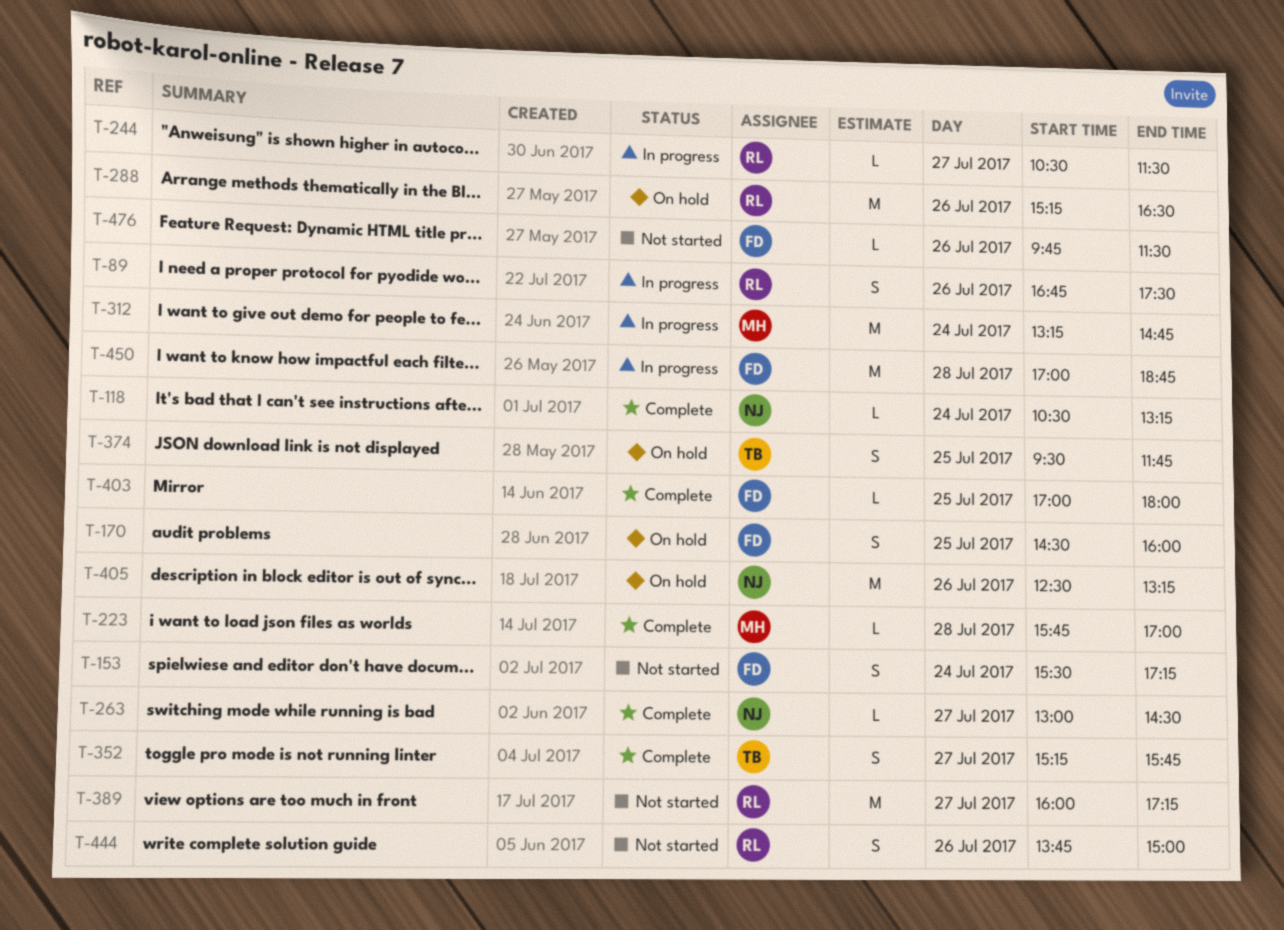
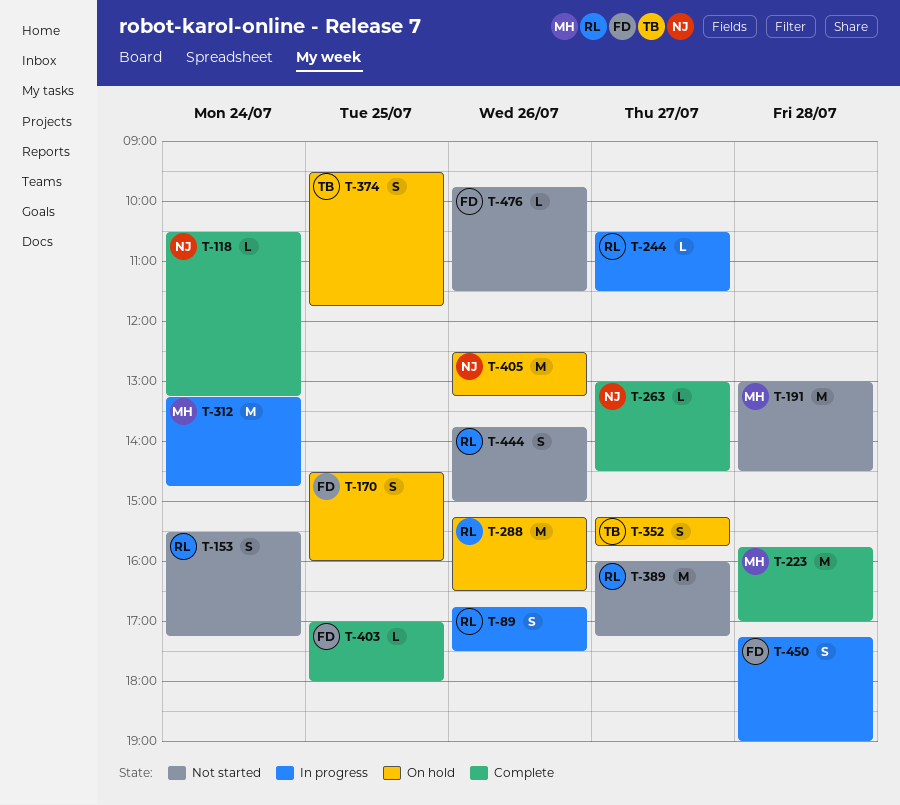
T-153, owner: FD -> RL
T-191: none -> present
T-223, estimate: L -> M
T-352, status: Complete -> On hold
T-450, estimate: M -> S
T-450, begins: 17:00 -> 17:15
T-450, ends: 18:45 -> 19:00

